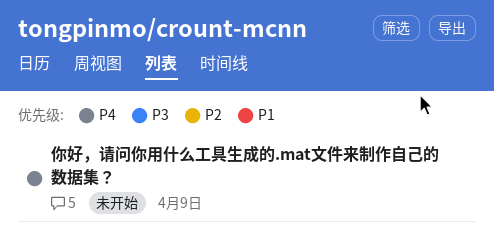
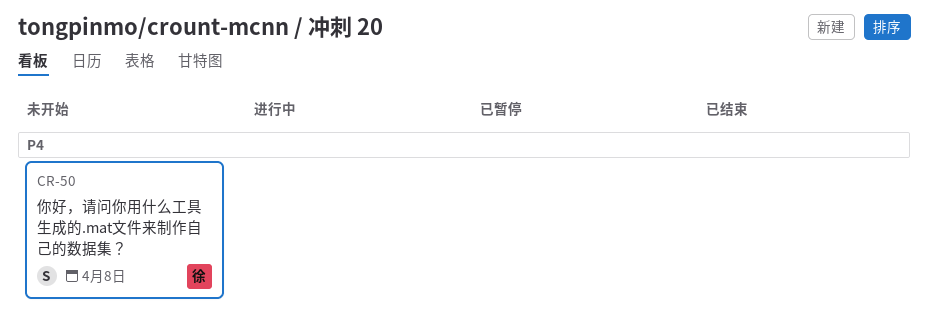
你好，请问你用什么工具生成的.mat文件来制作自己的数据集？, due: Apr 9 -> Apr 8

